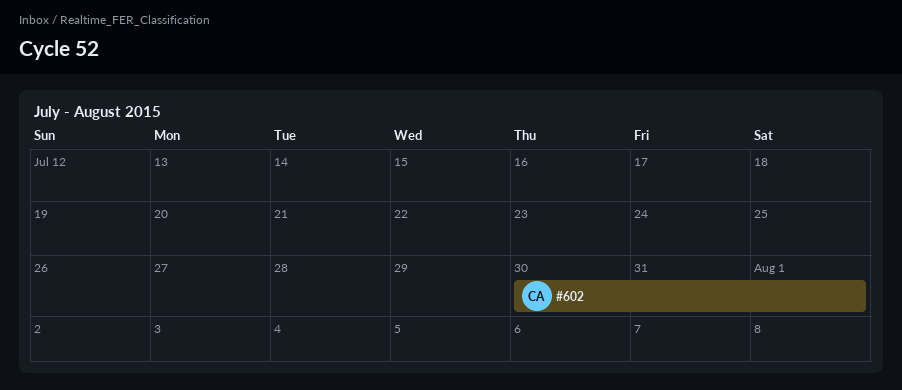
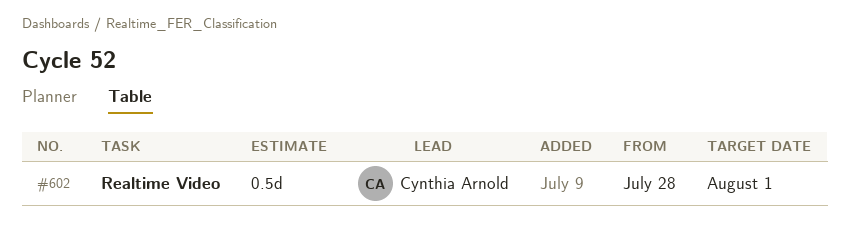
#602, start: Jul 30 -> Jul 28

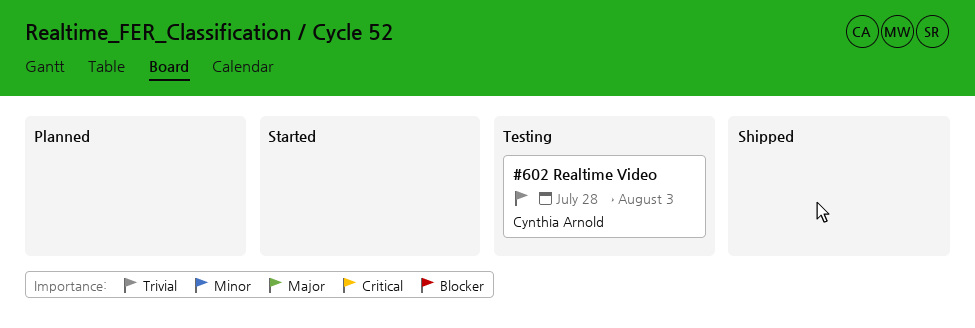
#602, due: Aug 1 -> Aug 3

